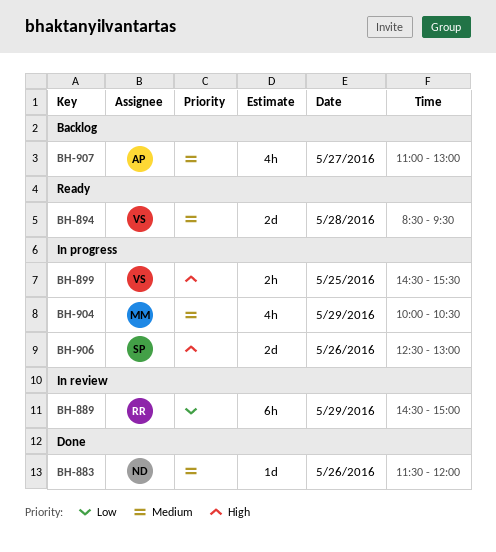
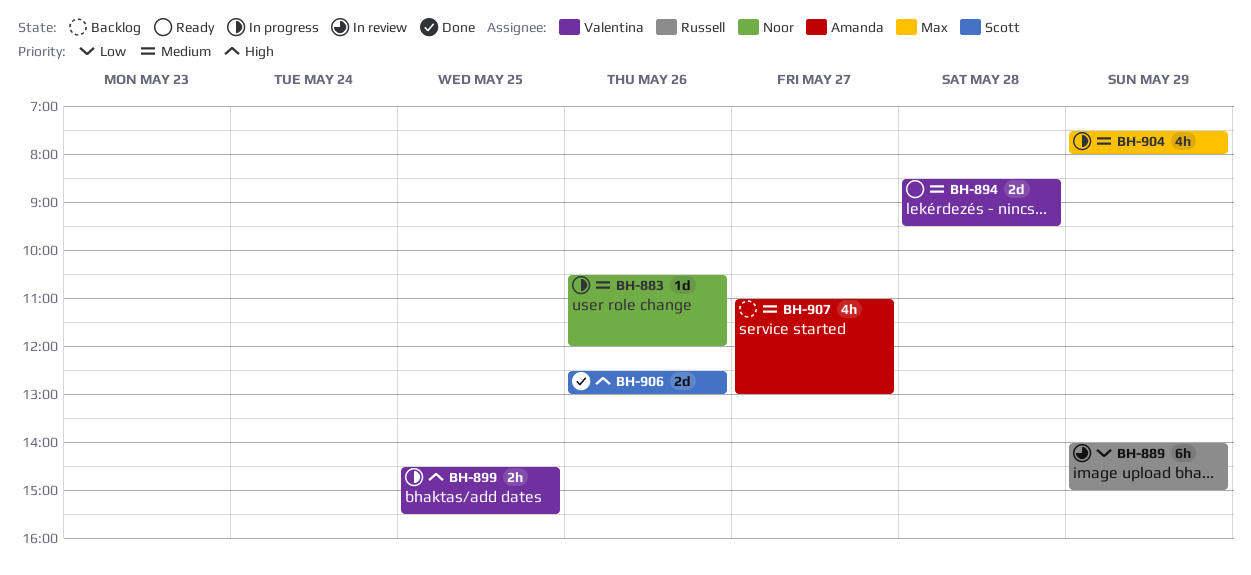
BH-883, status: Done -> In progress
BH-883, begins: 11:30 -> 10:30
BH-889, begins: 14:30 -> 14:00
BH-904, begins: 10:00 -> 07:30
BH-904, ends: 10:30 -> 08:00
BH-906, status: In progress -> Done

